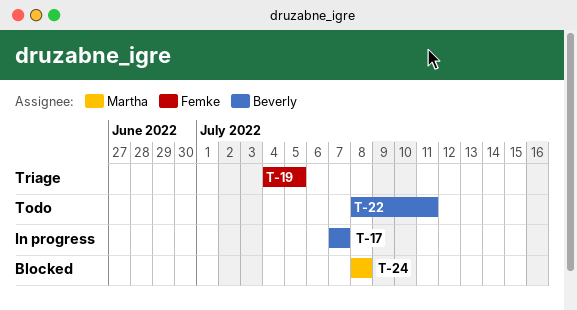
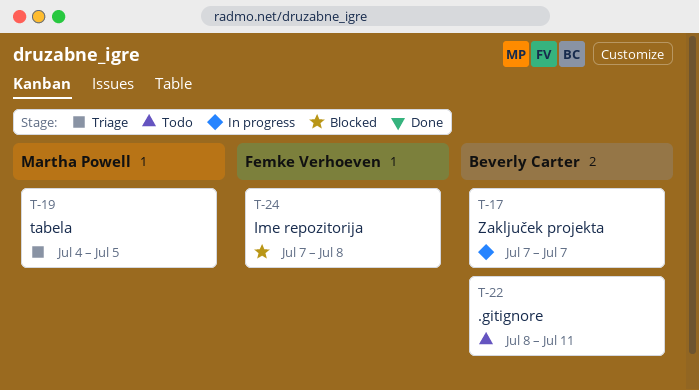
T-19, owner: Femke Verhoeven -> Martha Powell
T-24, owner: Martha Powell -> Femke Verhoeven
T-24, start: Jul 8 -> Jul 7

